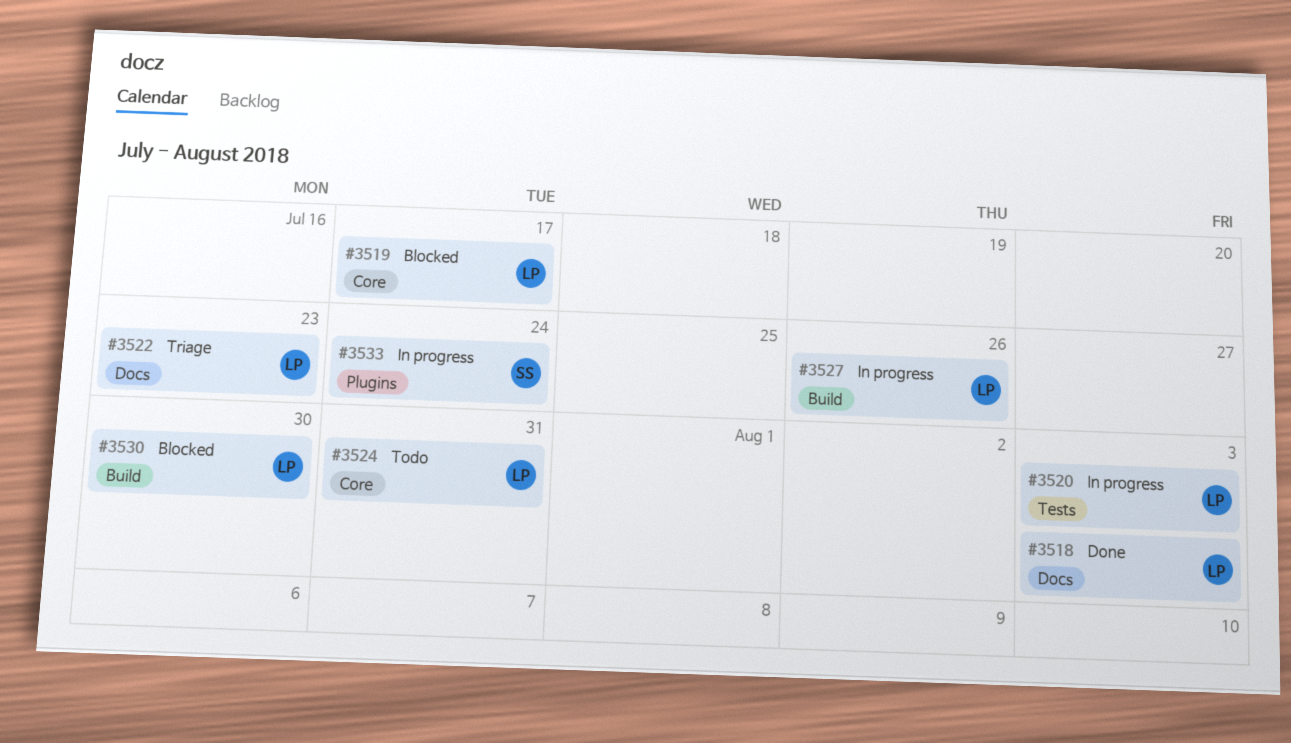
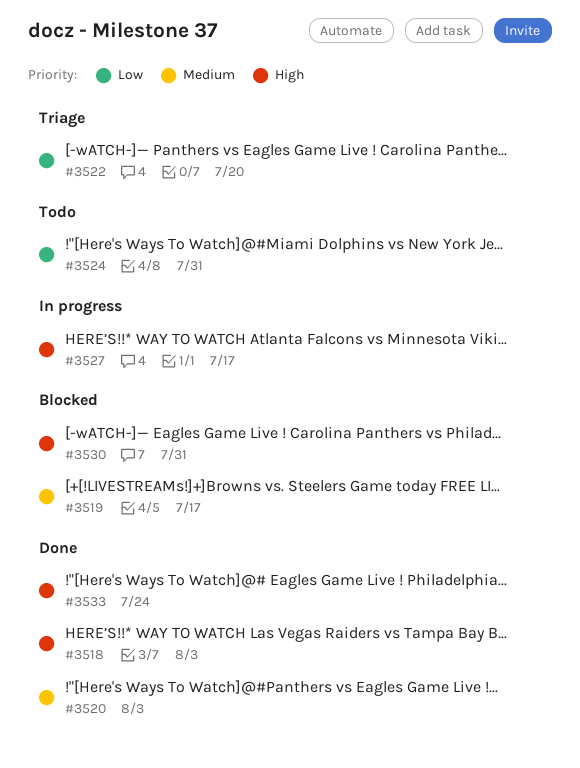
#3520, status: In progress -> Done
#3522, due: Jul 23 -> Jul 20
#3527, due: Jul 26 -> Jul 17
#3530, due: Jul 30 -> Jul 31
#3533, status: In progress -> Done

